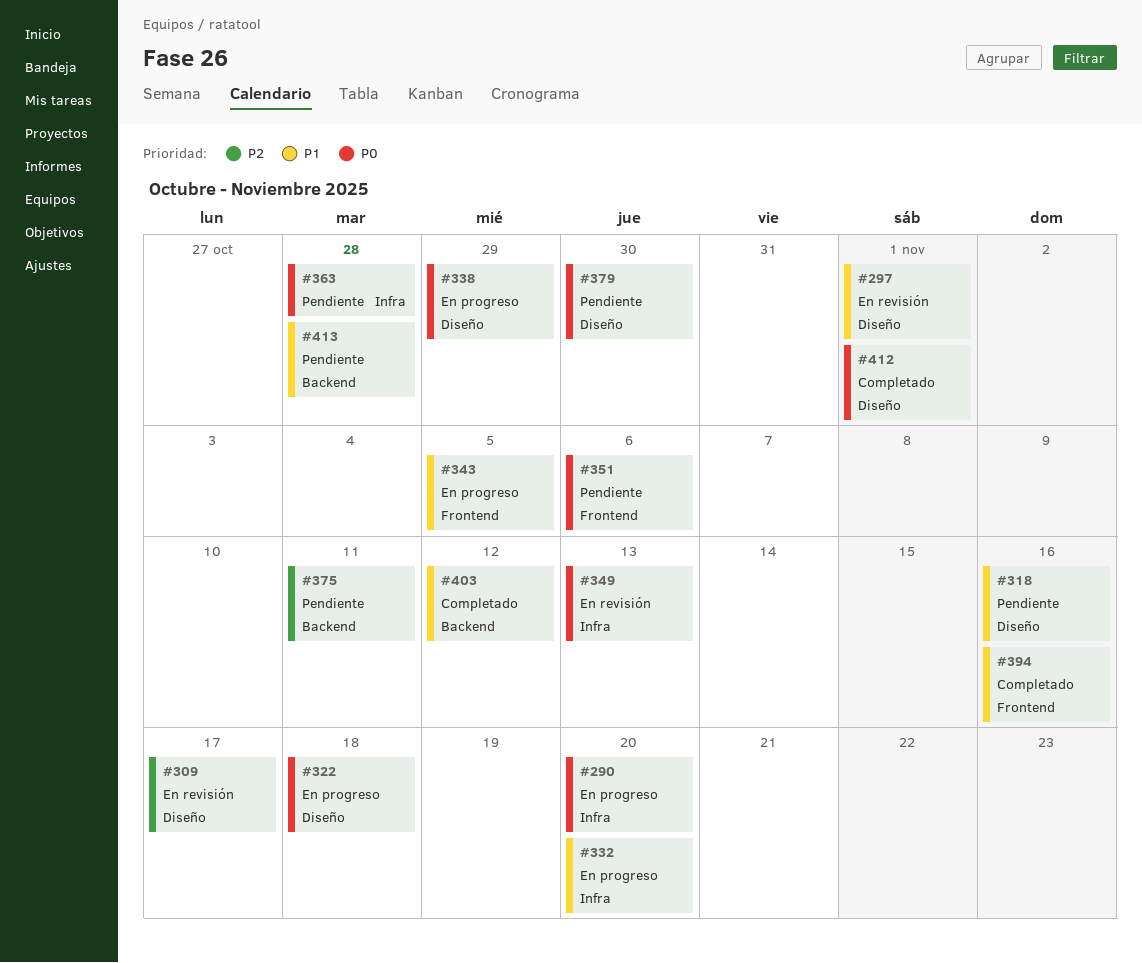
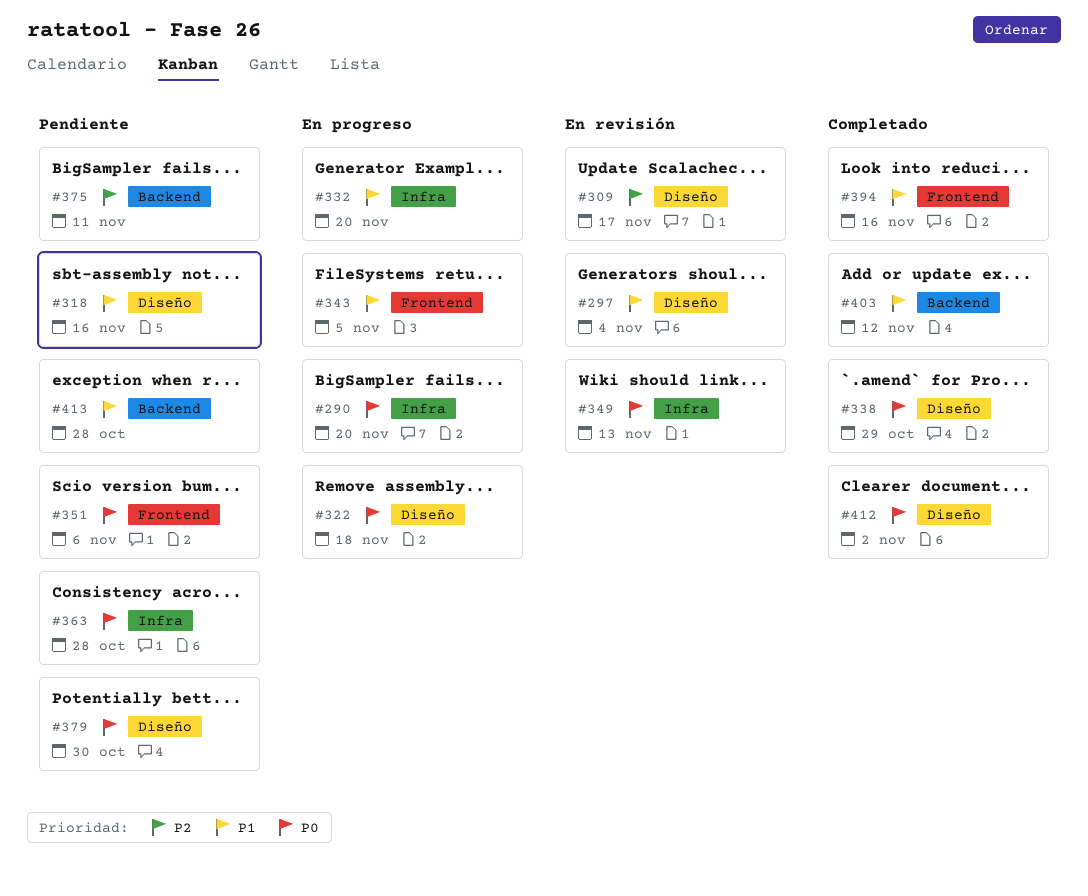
#297, due: Nov 1 -> Nov 4
#338, status: En progreso -> Completado
#412, due: Nov 1 -> Nov 2

